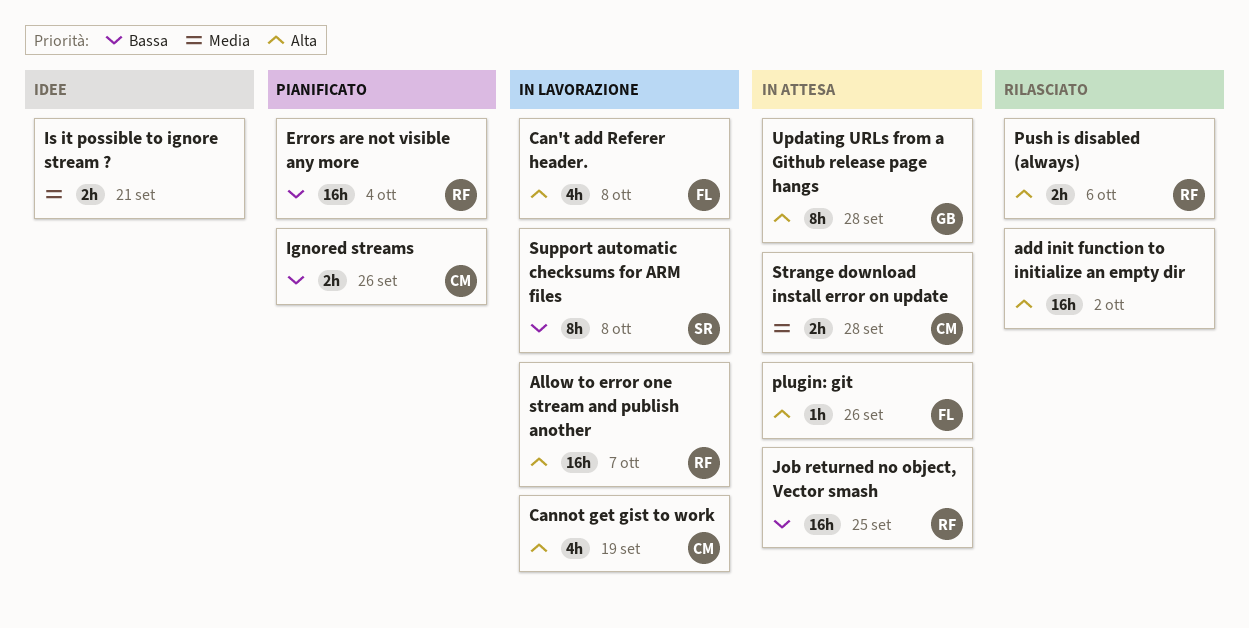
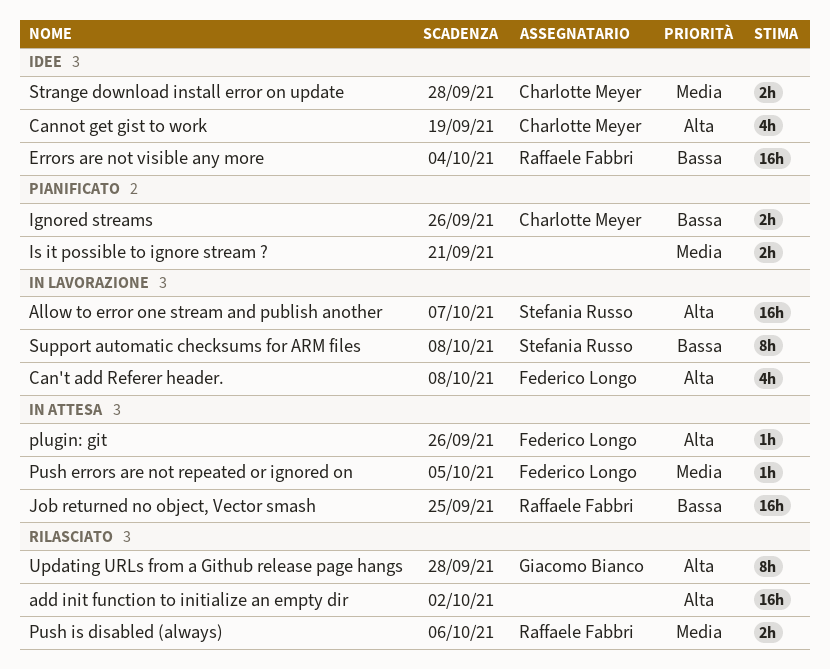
Allow to error one stream and publish another, owner: Raffaele Fabbri -> Stefania Russo
Cannot get gist to work, status: In lavorazione -> Idee
Errors are not visible any more, status: Pianificato -> Idee
Is it possible to ignore stream ?, status: Idee -> Pianificato
Push errors are not repeated or ignored on: none -> present
Push is disabled (always), priority: Alta -> Media
Strange download install error on update, status: In attesa -> Idee
Updating URLs from a Github release page hangs, status: In attesa -> Rilasciato

